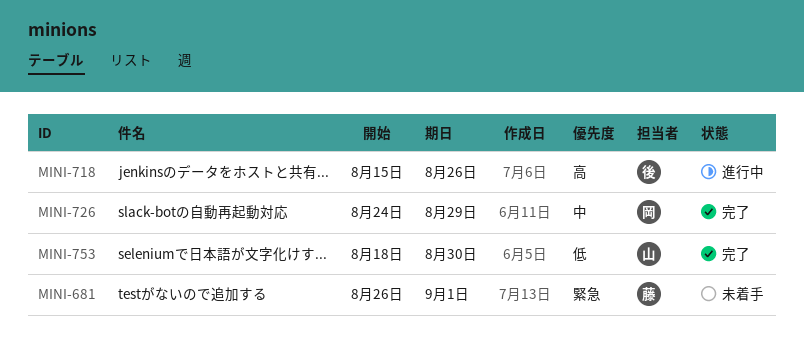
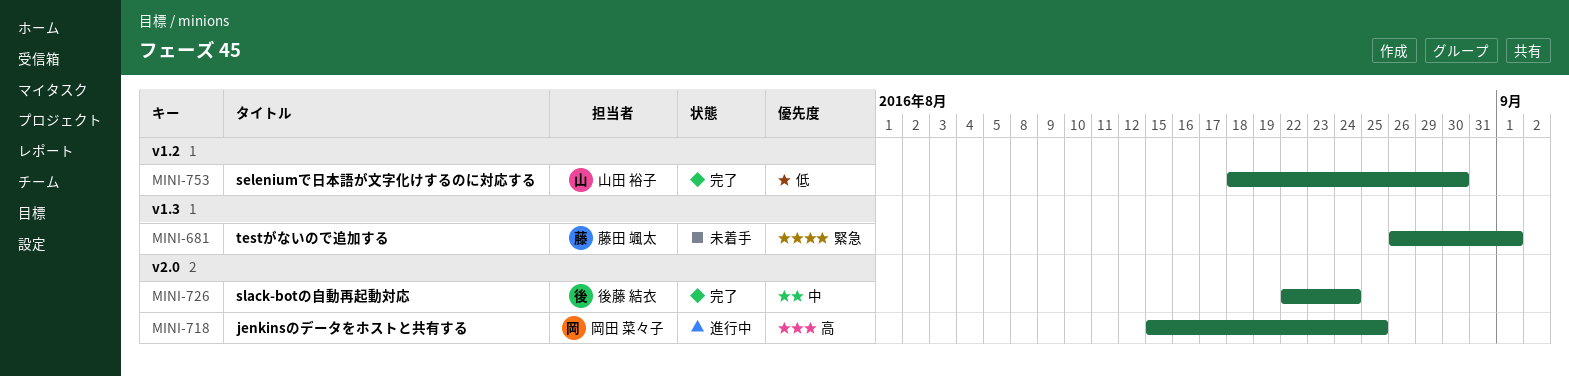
MINI-718, owner: 後藤 結衣 -> 岡田 菜々子
MINI-718, due: Aug 26 -> Aug 25
MINI-726, owner: 岡田 菜々子 -> 後藤 結衣
MINI-726, start: Aug 24 -> Aug 22
MINI-726, due: Aug 29 -> Aug 24

